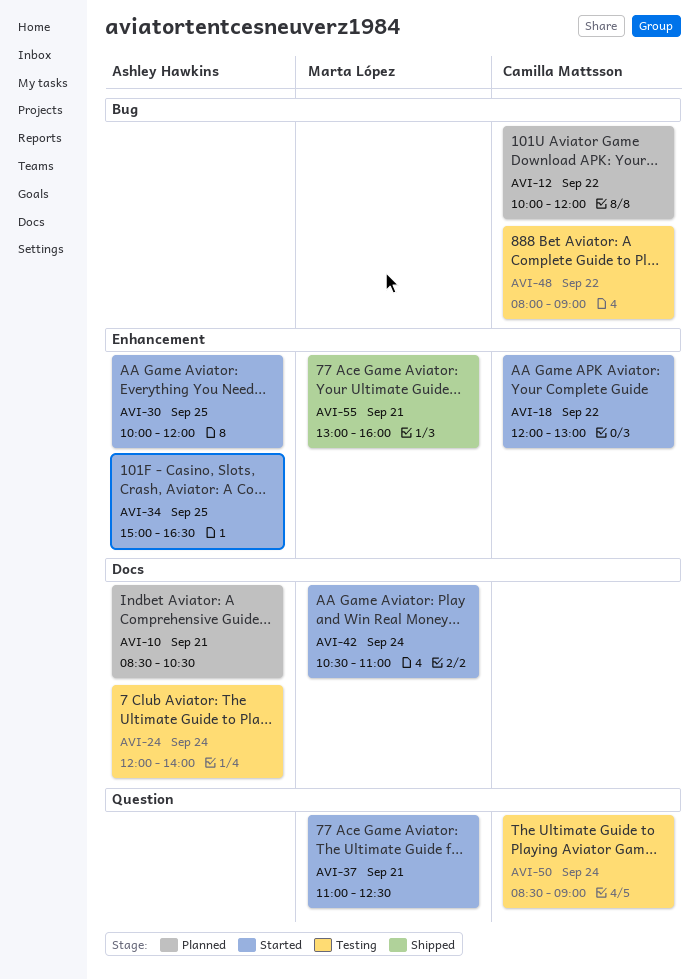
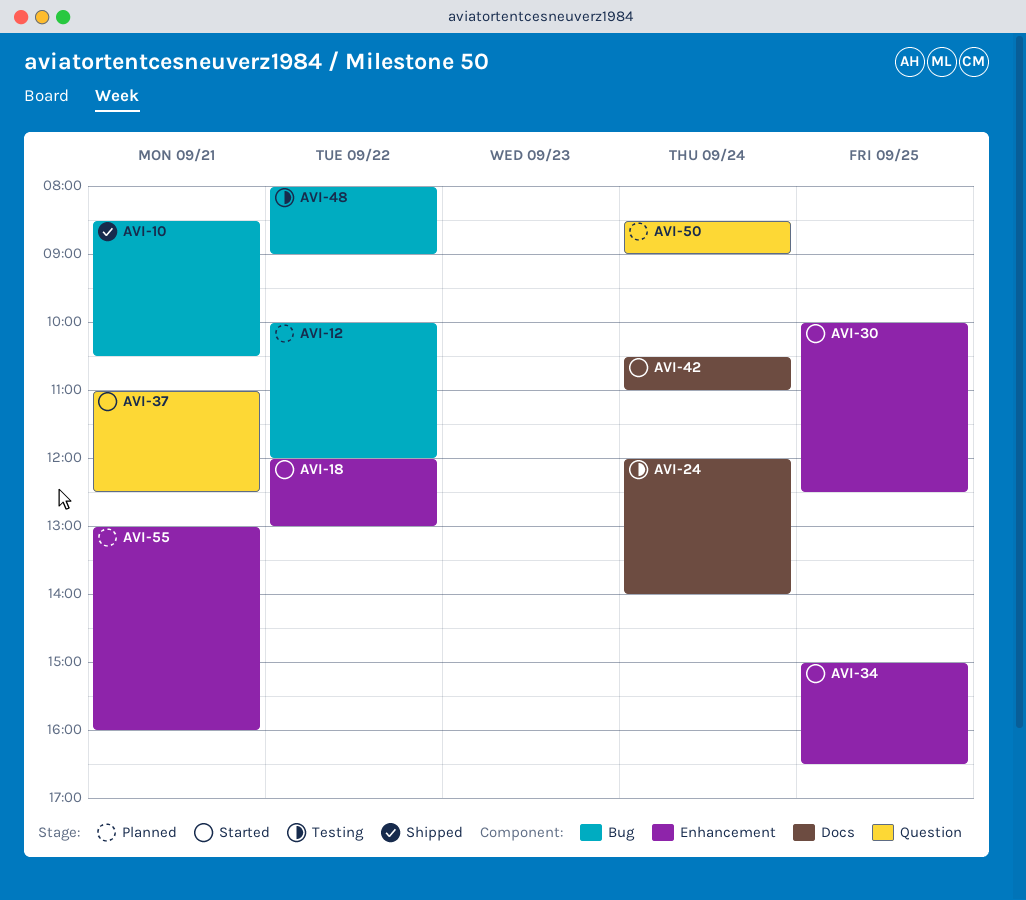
AVI-10, status: Planned -> Shipped
AVI-10, label: Docs -> Bug
AVI-30, ends: 12:00 -> 12:30
AVI-50, status: Testing -> Planned
AVI-55, status: Shipped -> Planned

